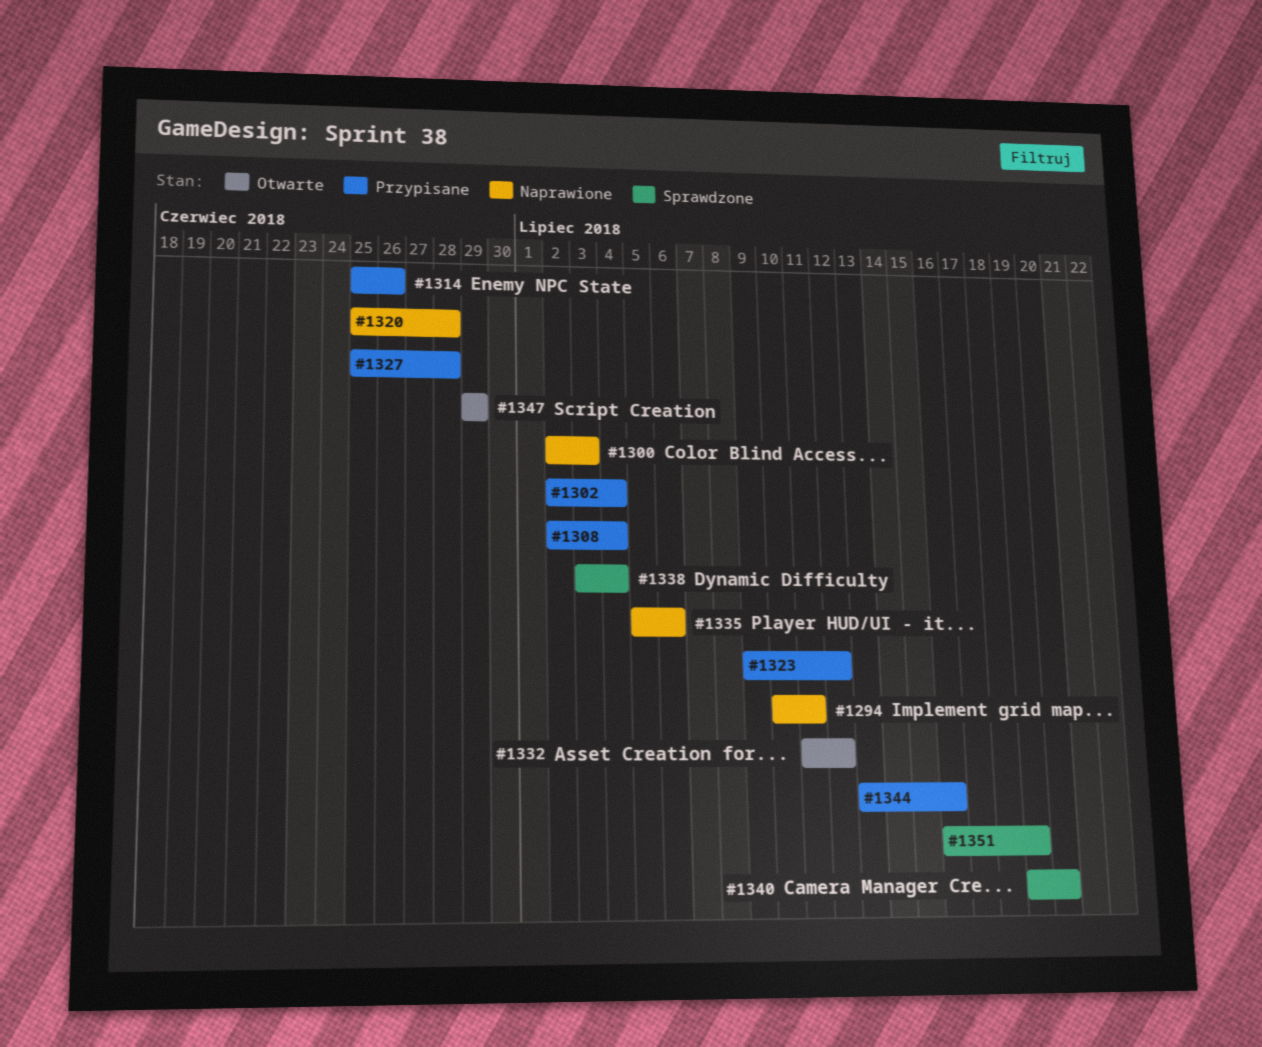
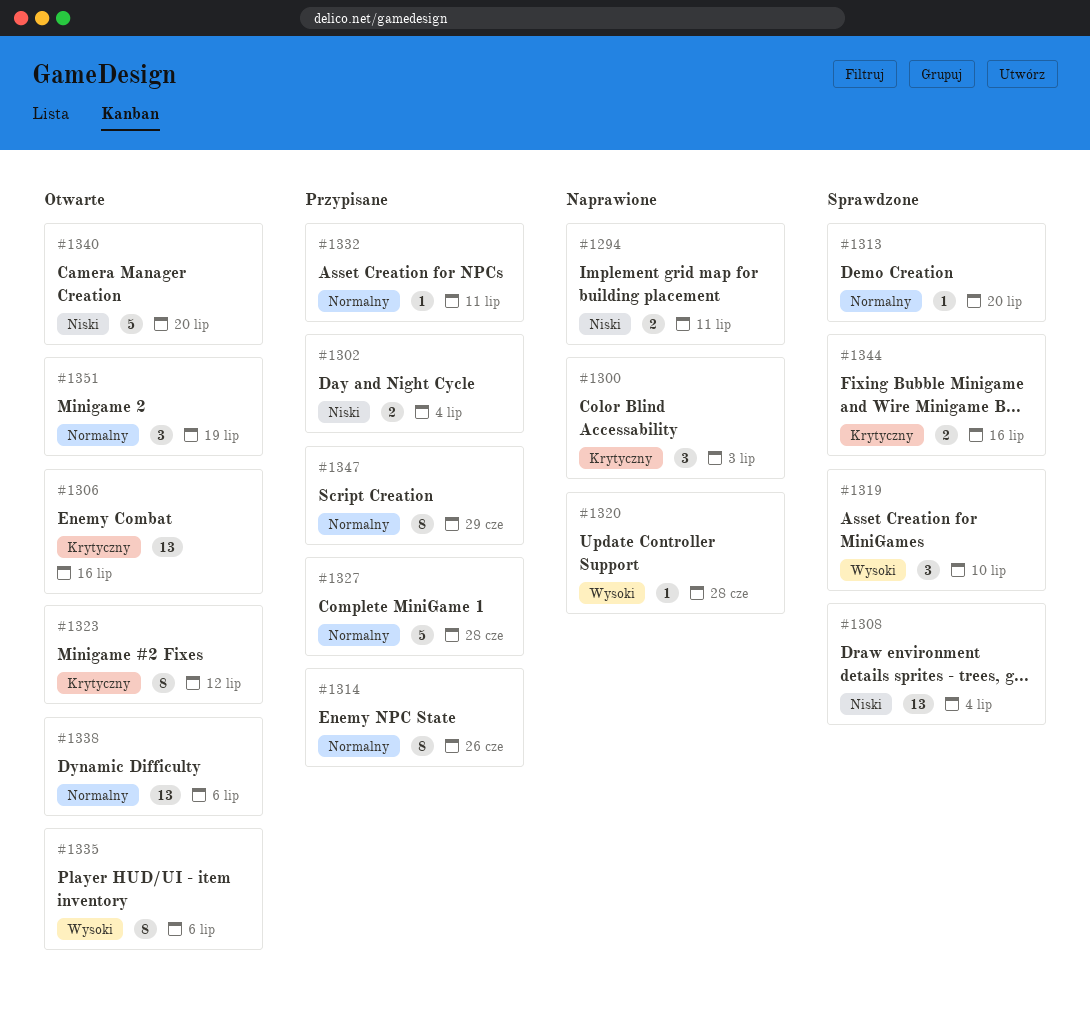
#1306: none -> present
#1308, status: Przypisane -> Sprawdzone
#1313: none -> present
#1319: none -> present
#1323, status: Przypisane -> Otwarte
#1332, status: Otwarte -> Przypisane
#1332, due: Jul 12 -> Jul 11
#1335, status: Naprawione -> Otwarte
#1338, status: Sprawdzone -> Otwarte
#1338, due: Jul 4 -> Jul 6
#1340, status: Sprawdzone -> Otwarte
#1344, status: Przypisane -> Sprawdzone
#1347, status: Otwarte -> Przypisane
#1351, status: Sprawdzone -> Otwarte

